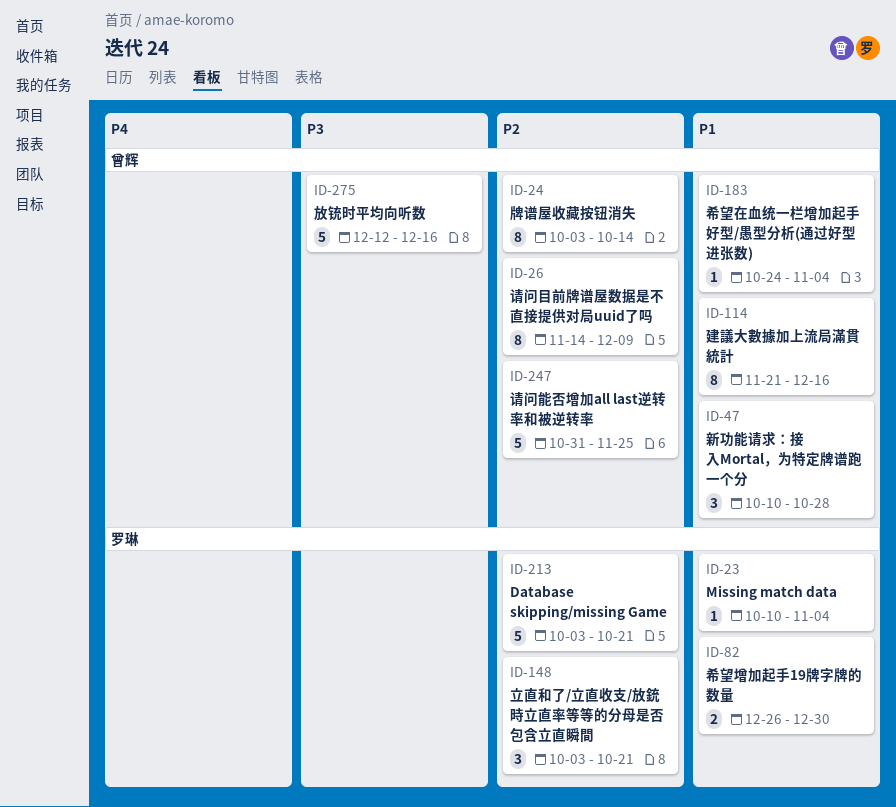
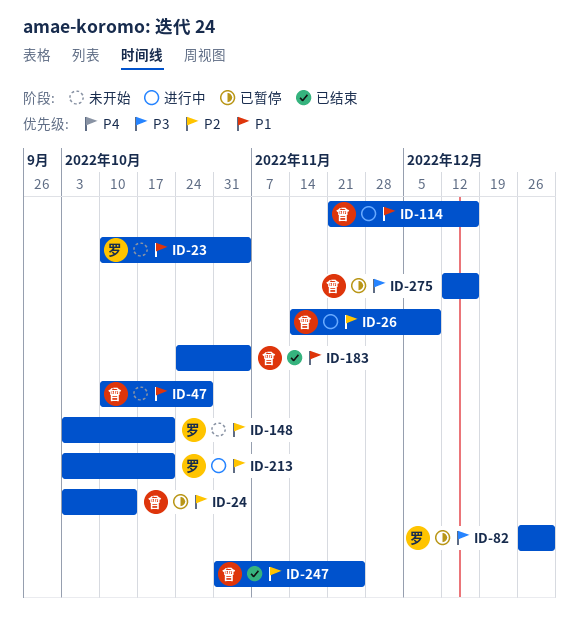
ID-82, priority: P1 -> P3

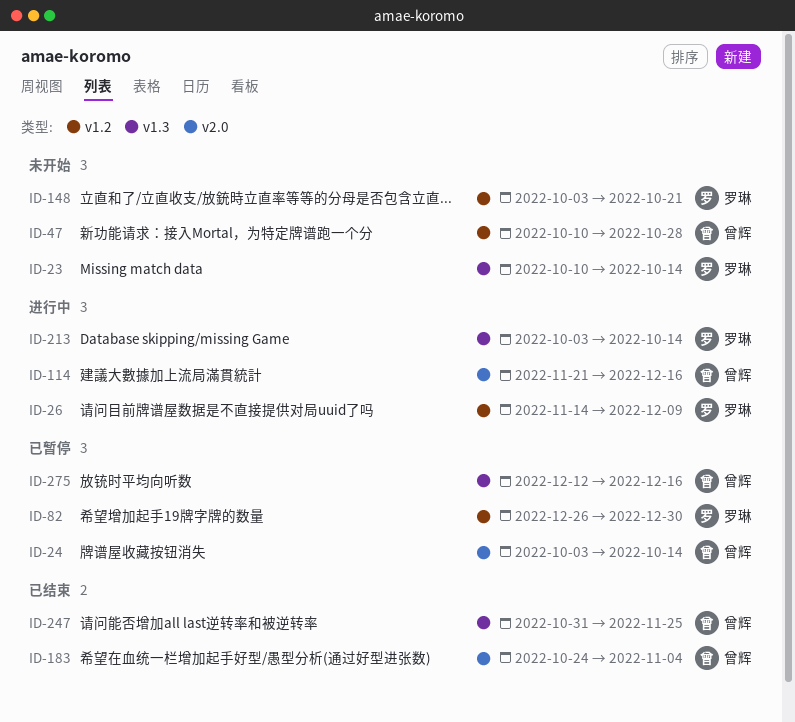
ID-23, due: Nov 4 -> Oct 14
ID-26, owner: 曾辉 -> 罗琳
ID-213, due: Oct 21 -> Oct 14

